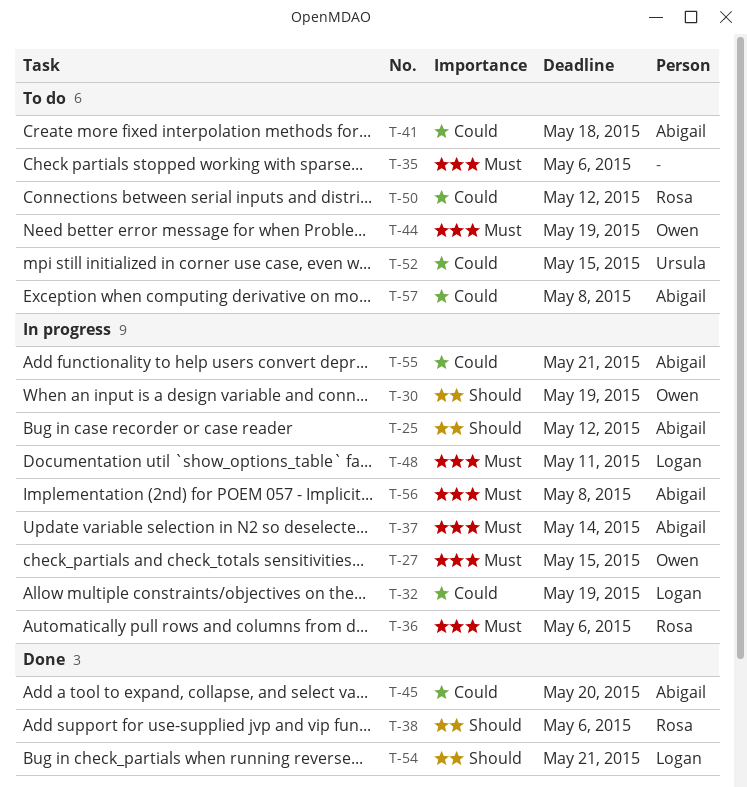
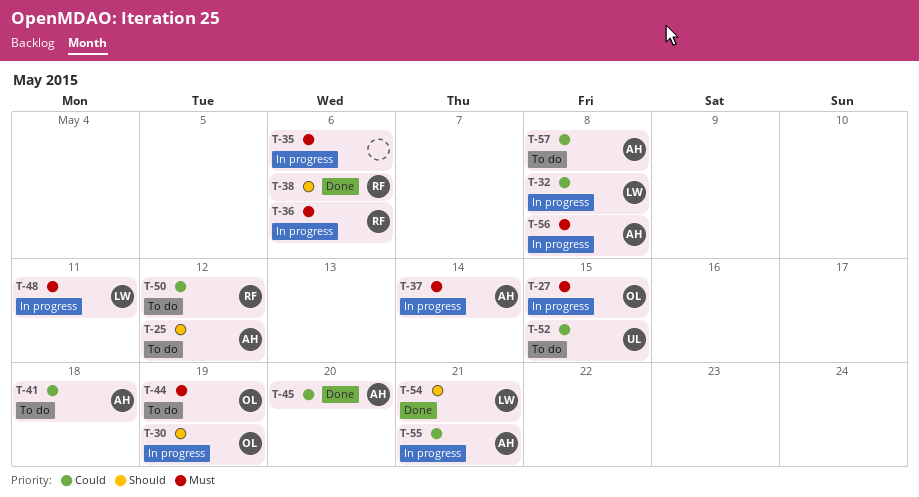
T-25, status: In progress -> To do
T-32, due: May 19 -> May 8
T-35, status: To do -> In progress

